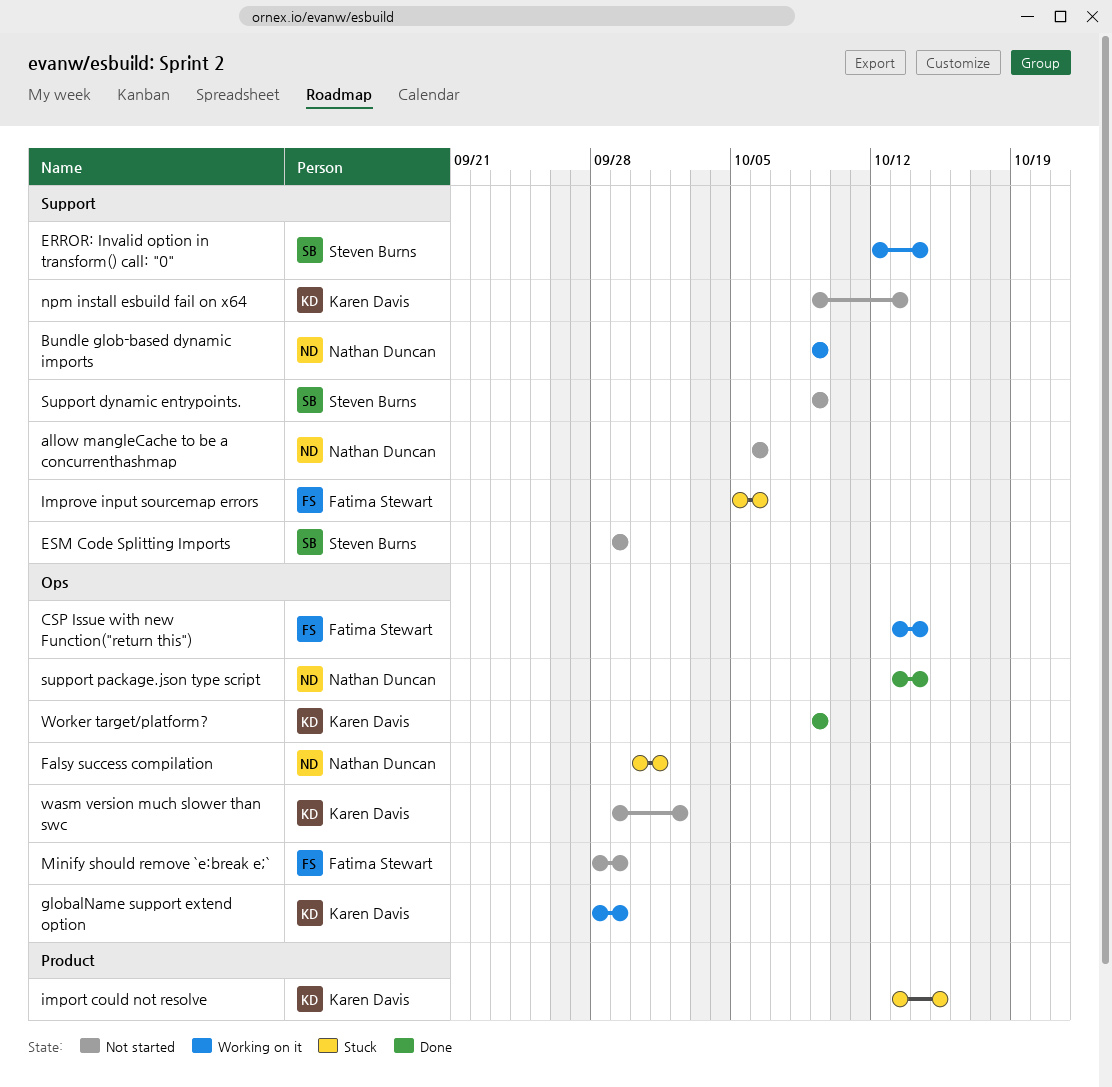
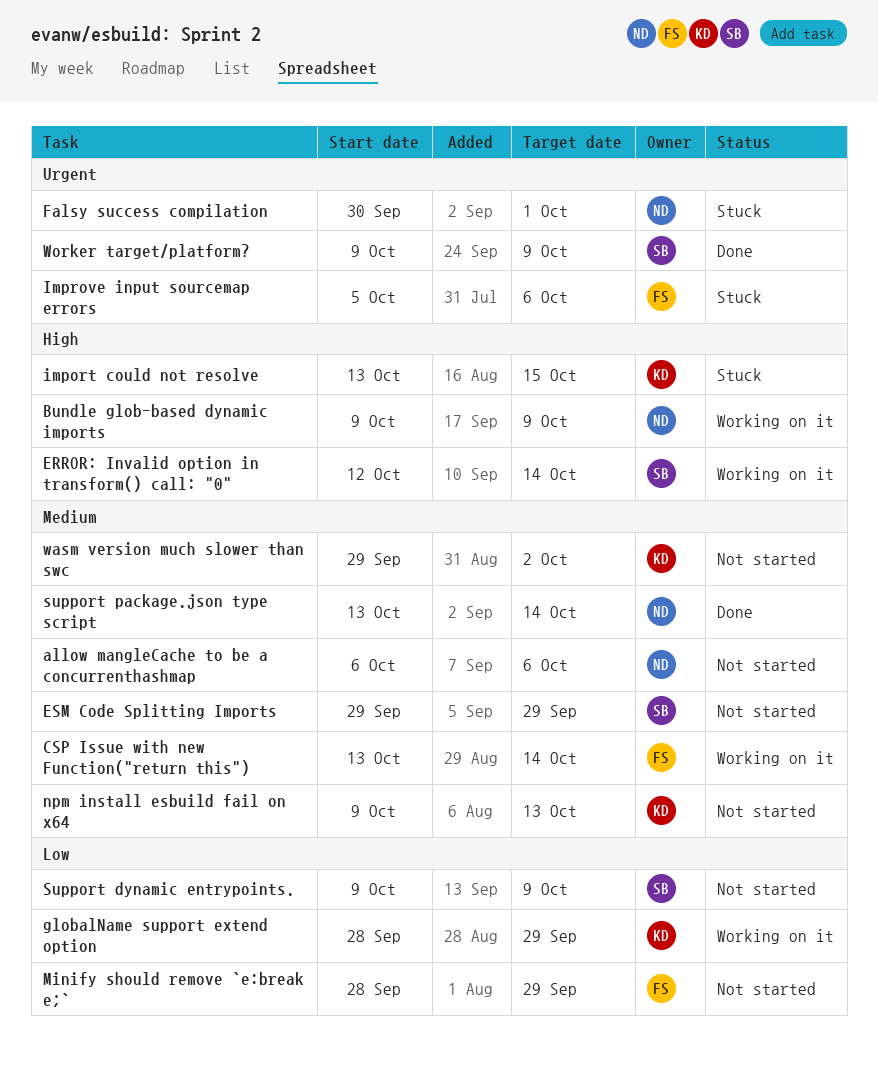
Worker target/platform?, owner: Karen Davis -> Steven Burns

